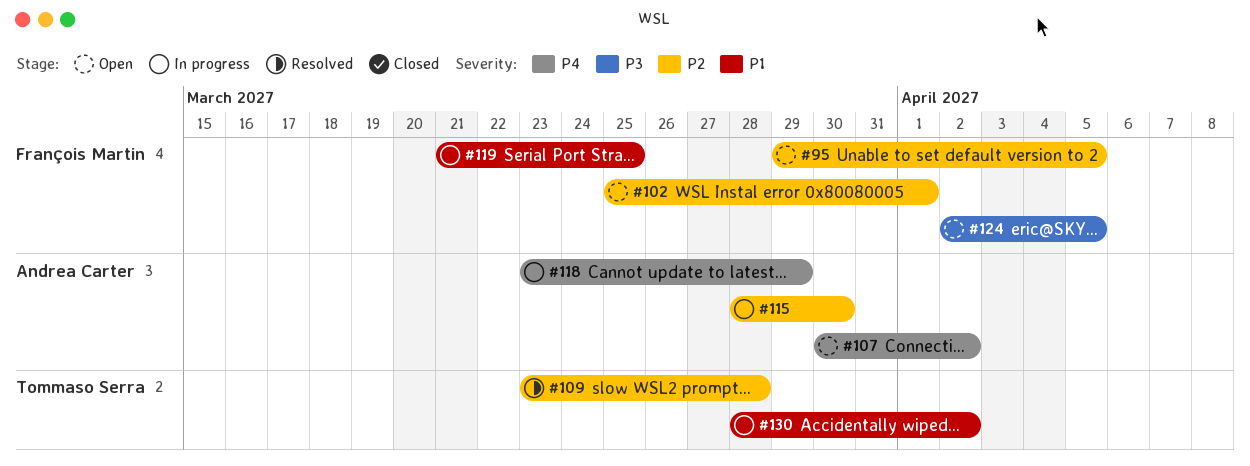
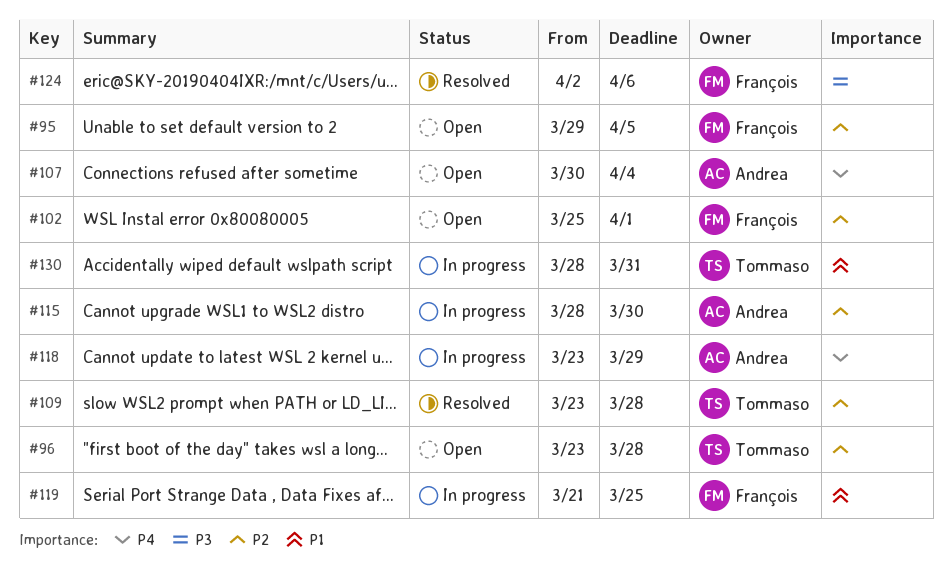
#96: none -> present
#107, due: Apr 2 -> Apr 4
#124, status: Open -> Resolved
#124, due: Apr 5 -> Apr 6
#130, due: Apr 2 -> Mar 31

